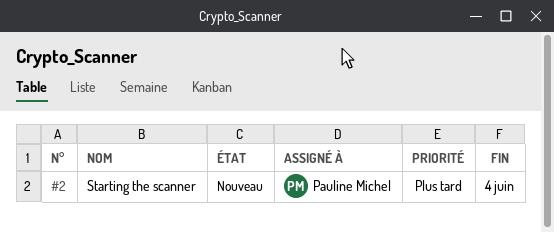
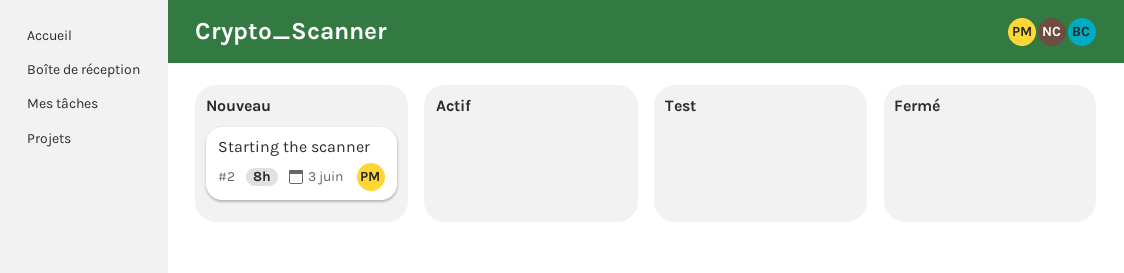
#2, due: Jun 4 -> Jun 3

